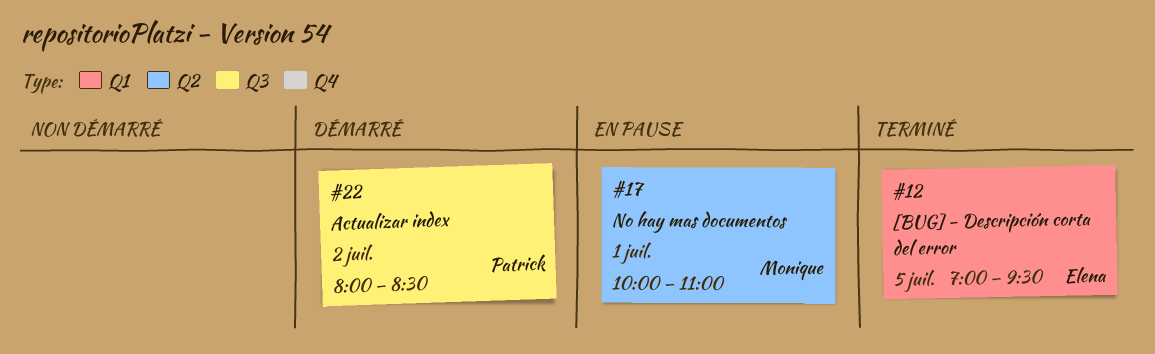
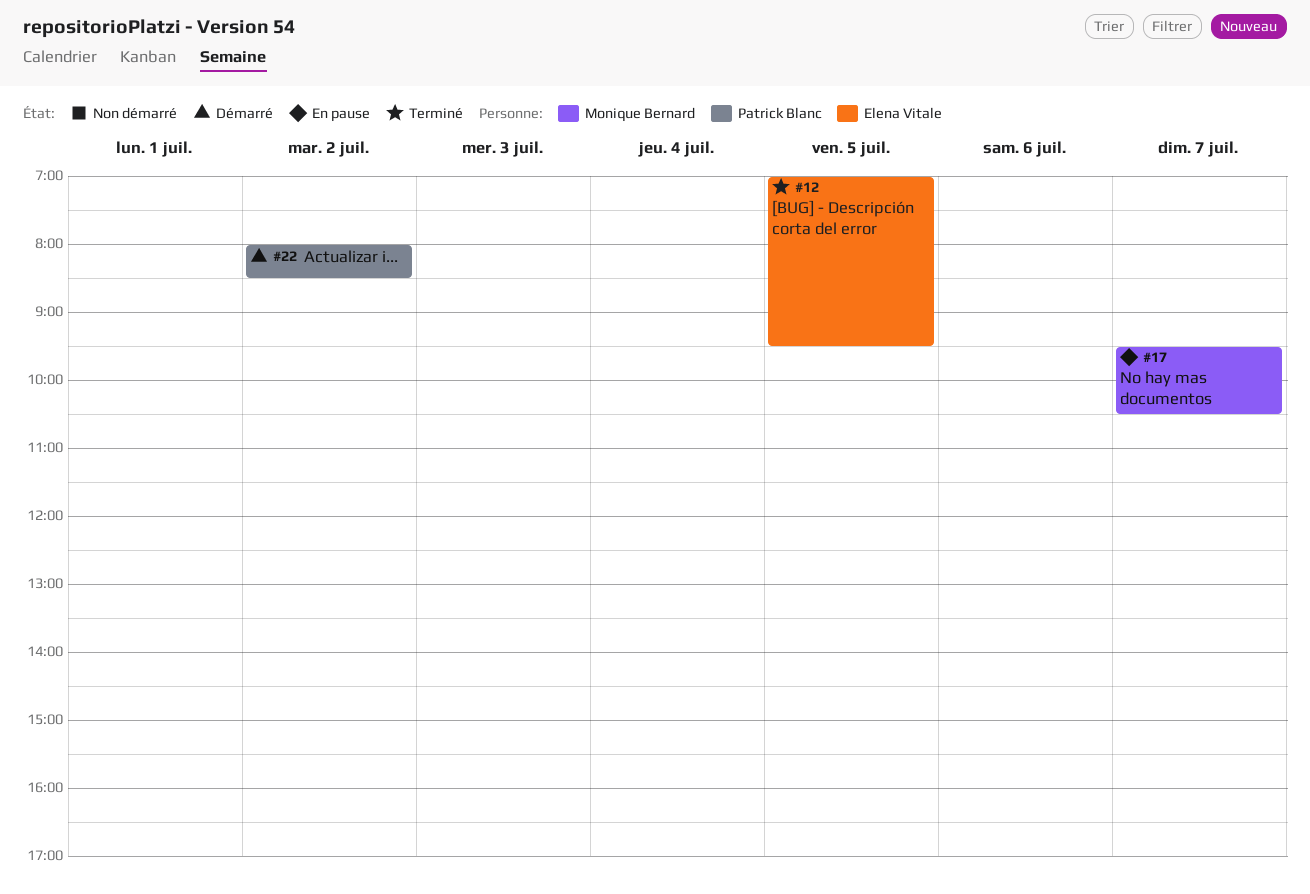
#17, day: Jul 1 -> Jul 7
#17, begins: 10:00 -> 09:30
#17, ends: 11:00 -> 10:30

